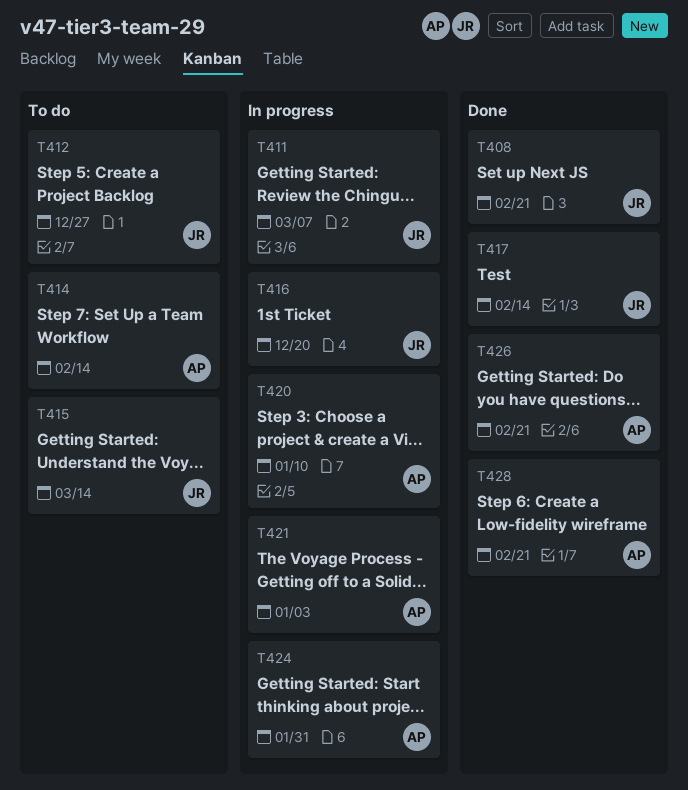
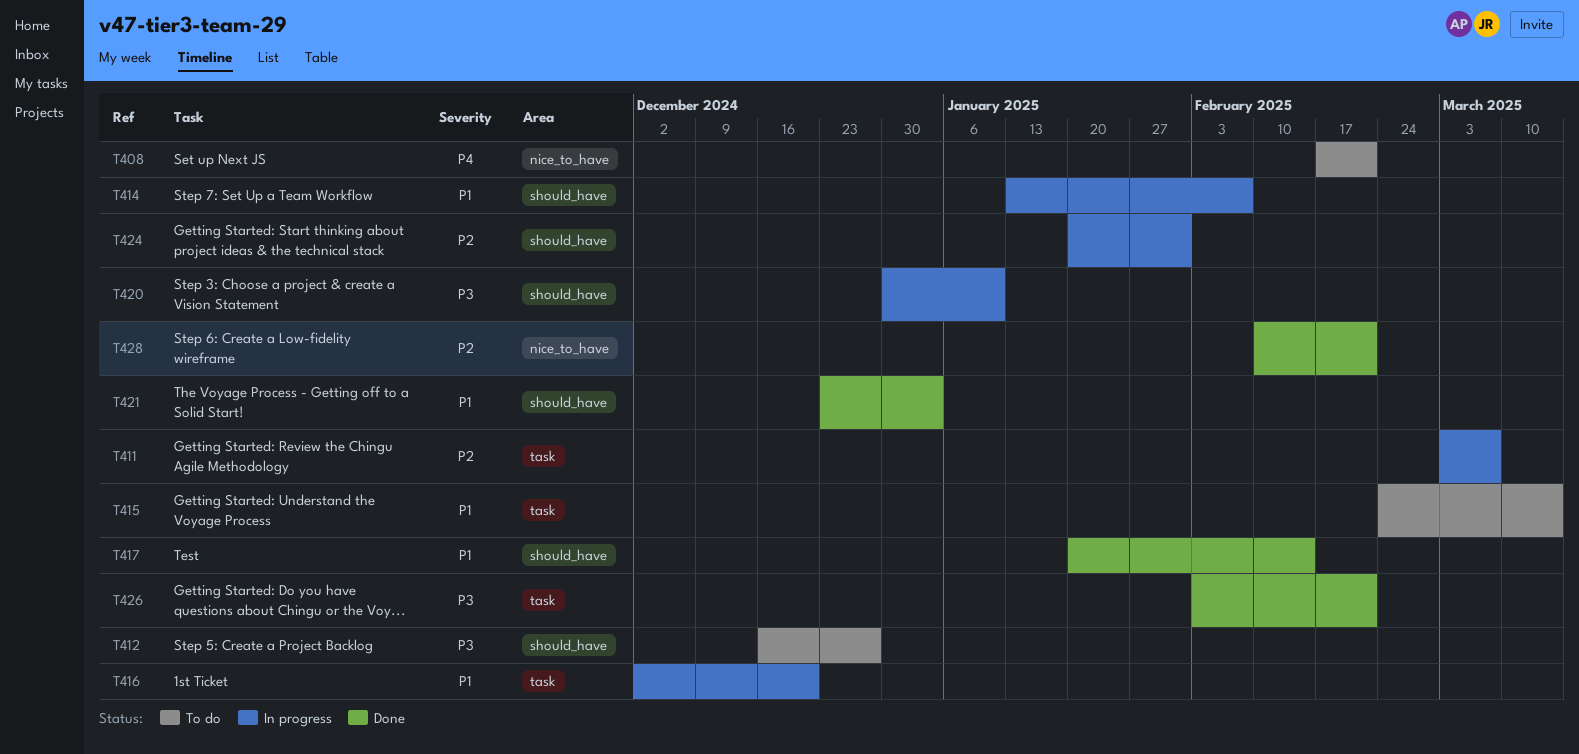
T408, status: Done -> To do
T414, status: To do -> In progress
T414, due: Feb 14 -> Feb 7
T421, status: In progress -> Done

